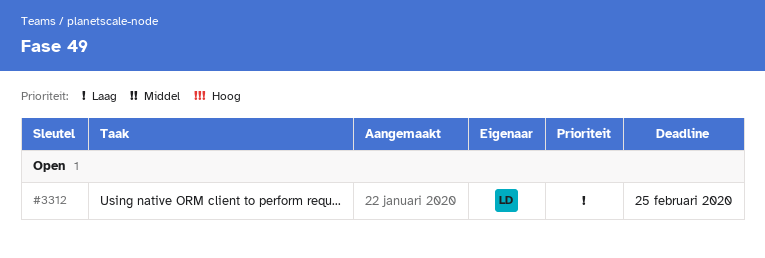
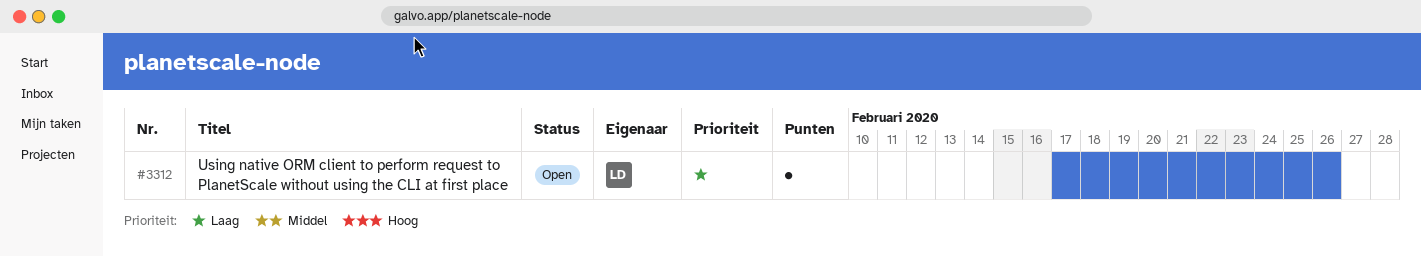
#3312, due: Feb 25 -> Feb 26

